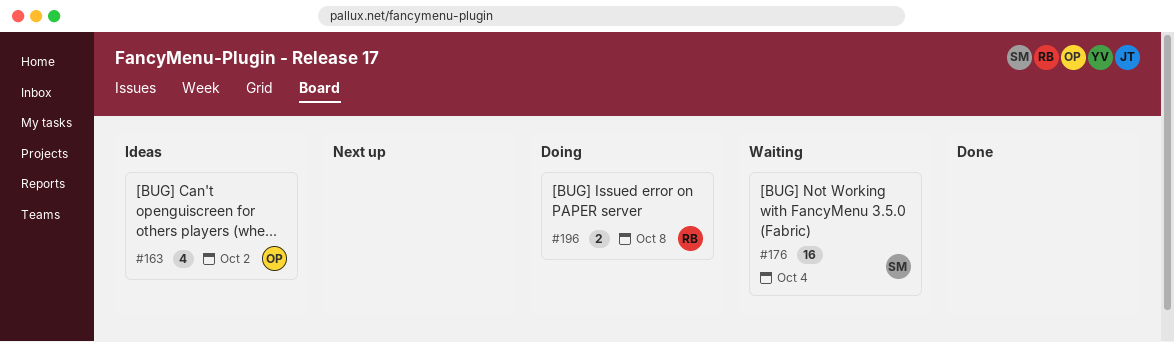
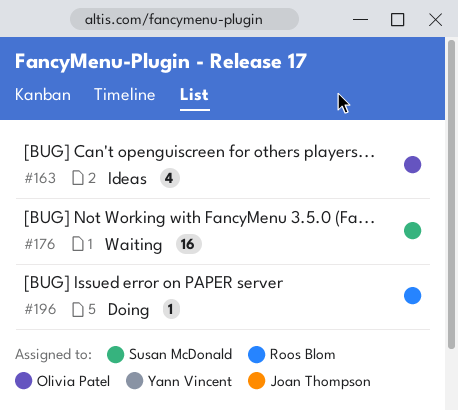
#196, estimate: 2 -> 1

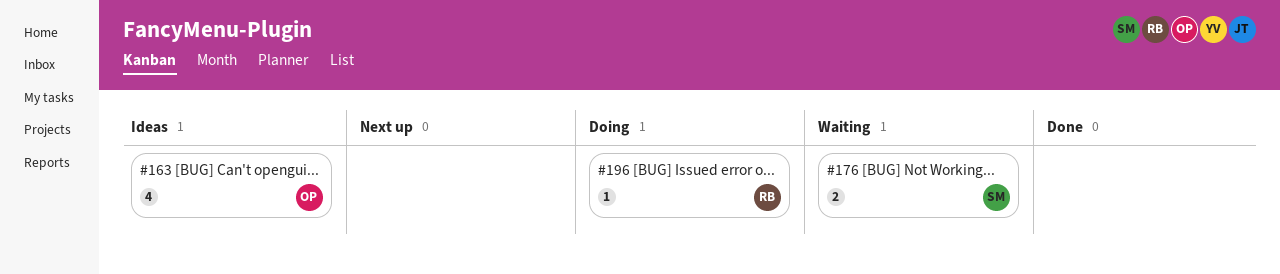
#176, estimate: 16 -> 2

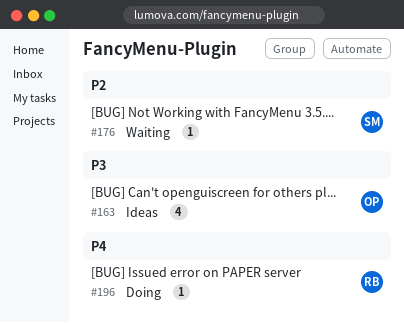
#176, estimate: 2 -> 1

